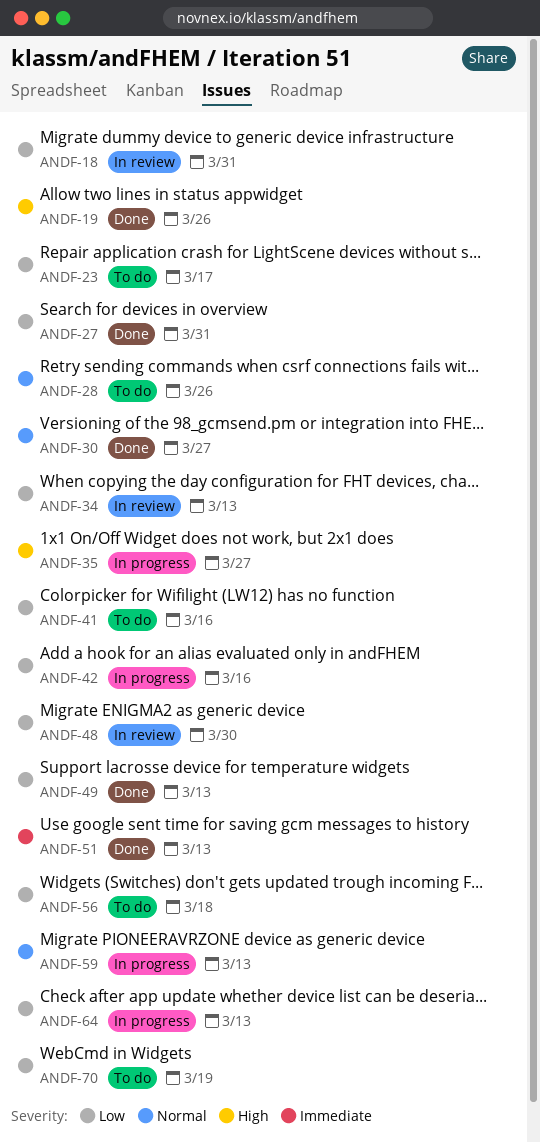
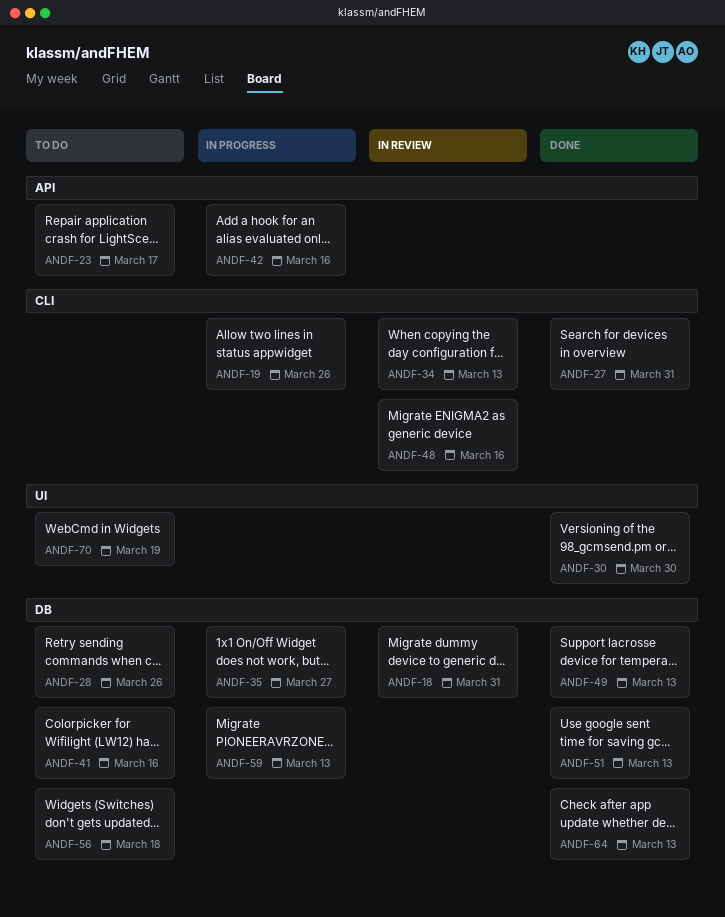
ANDF-19, status: Done -> In progress
ANDF-30, due: Mar 27 -> Mar 30
ANDF-48, due: Mar 30 -> Mar 16
ANDF-64, status: In progress -> Done

